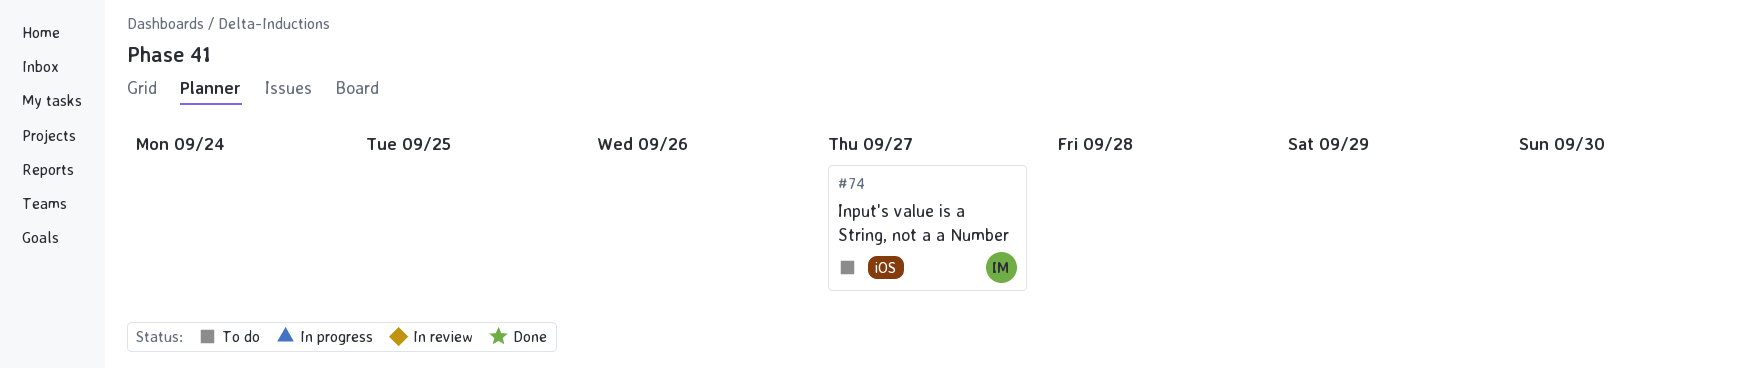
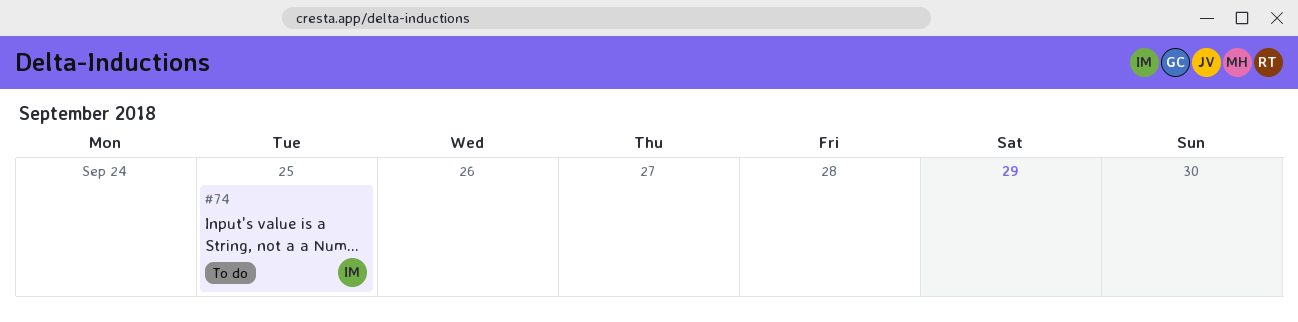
#74, due: Sep 27 -> Sep 25

